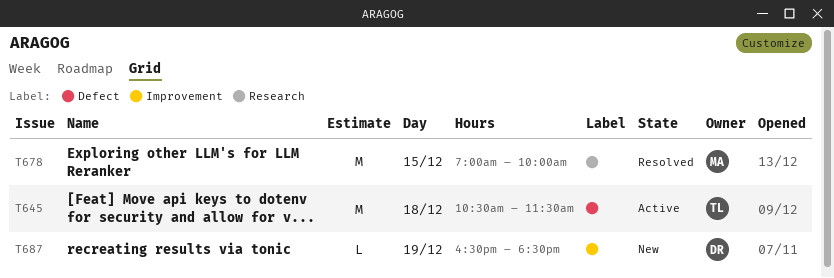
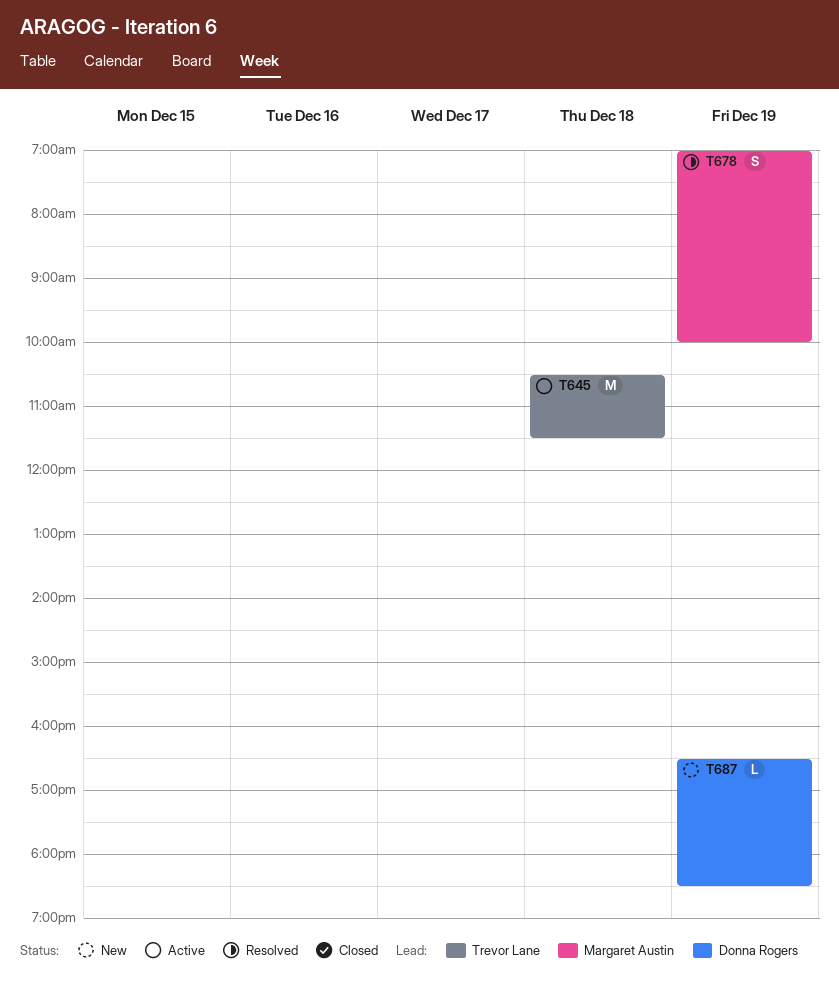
T678, estimate: M -> S
T678, day: Dec 15 -> Dec 19

